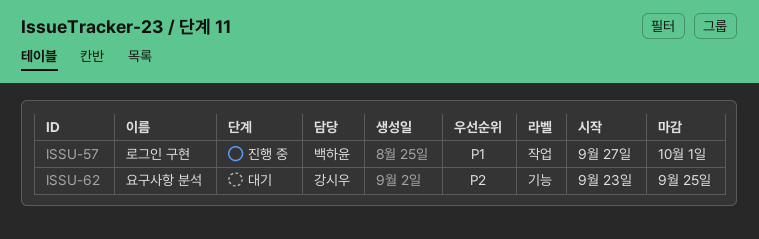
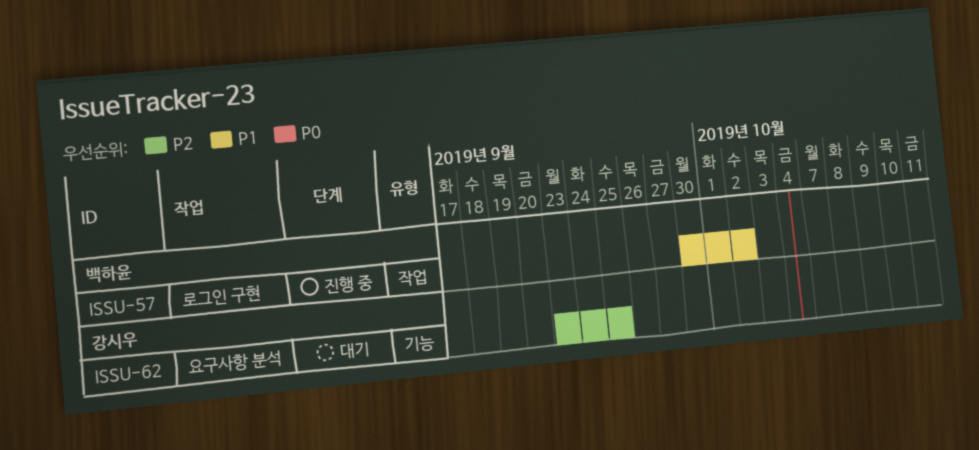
ISSU-57, start: Sep 27 -> Sep 30
ISSU-57, due: Oct 1 -> Oct 2

